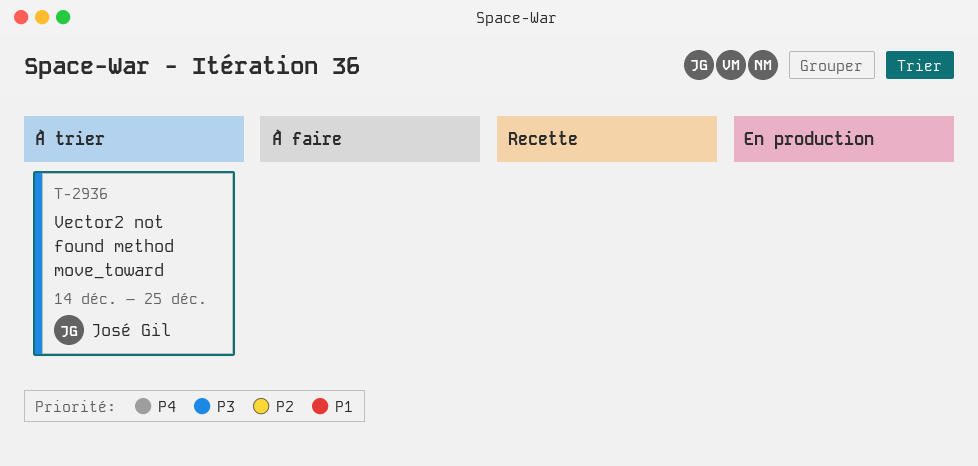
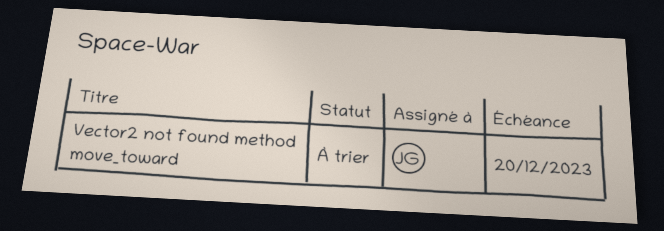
Vector2 not found method move_toward, due: Dec 25 -> Dec 20

